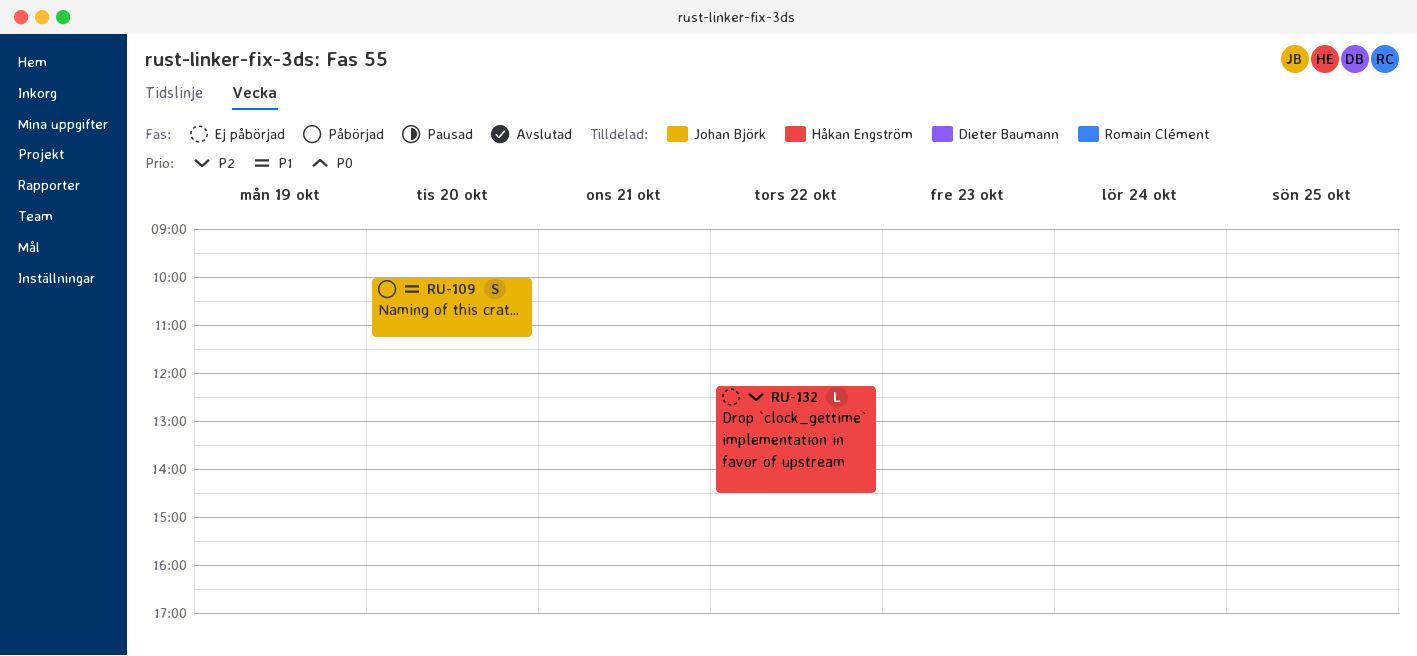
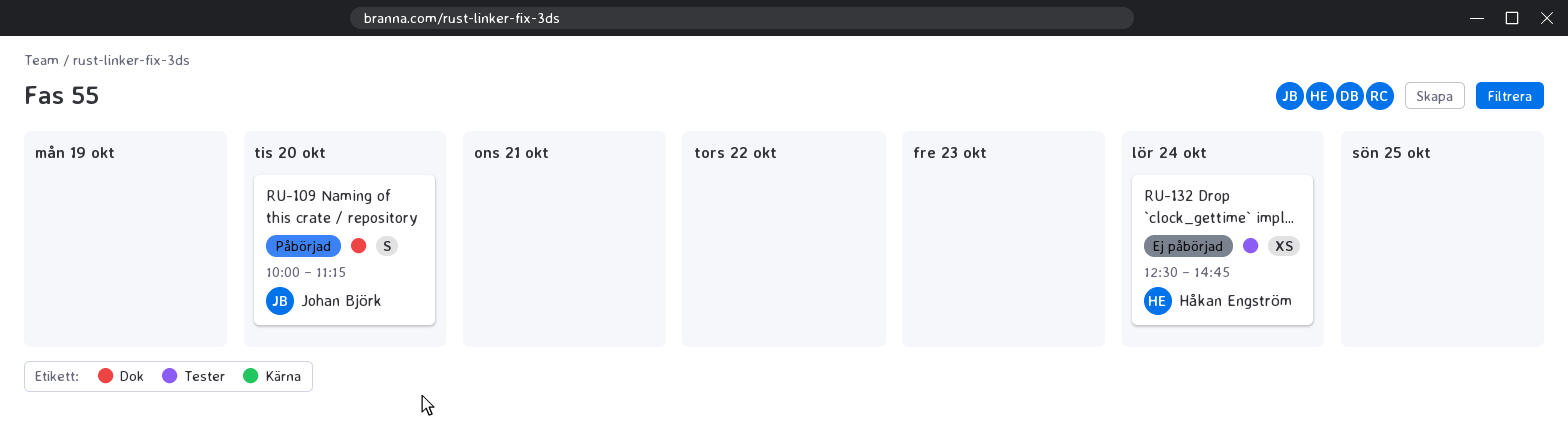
RU-132, estimate: L -> XS
RU-132, day: Oct 22 -> Oct 24
RU-132, begins: 12:15 -> 12:30
RU-132, ends: 14:30 -> 14:45

